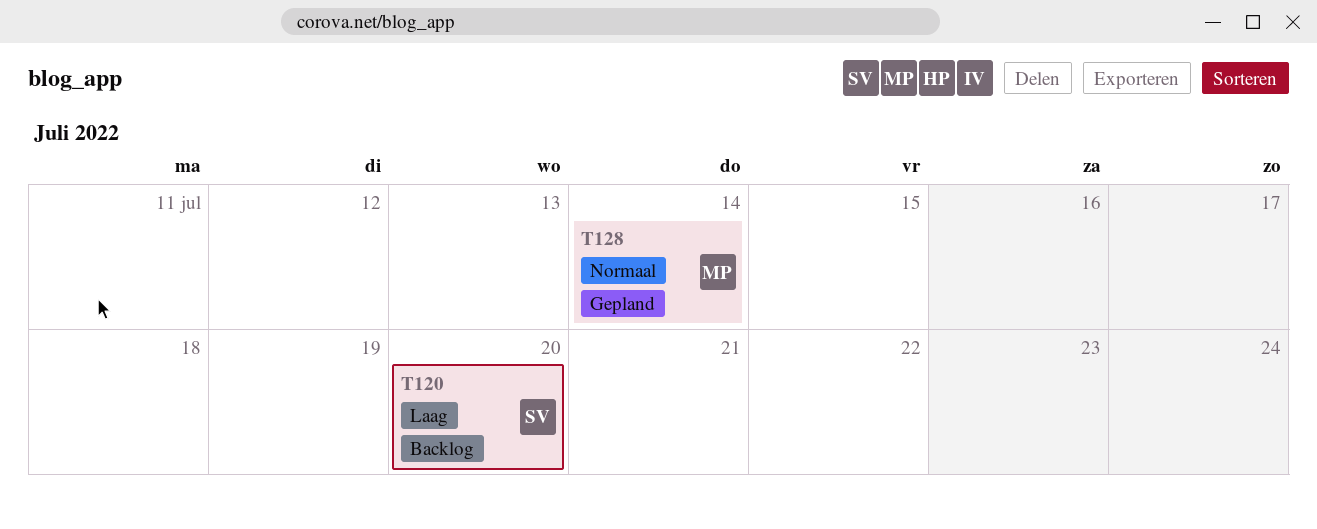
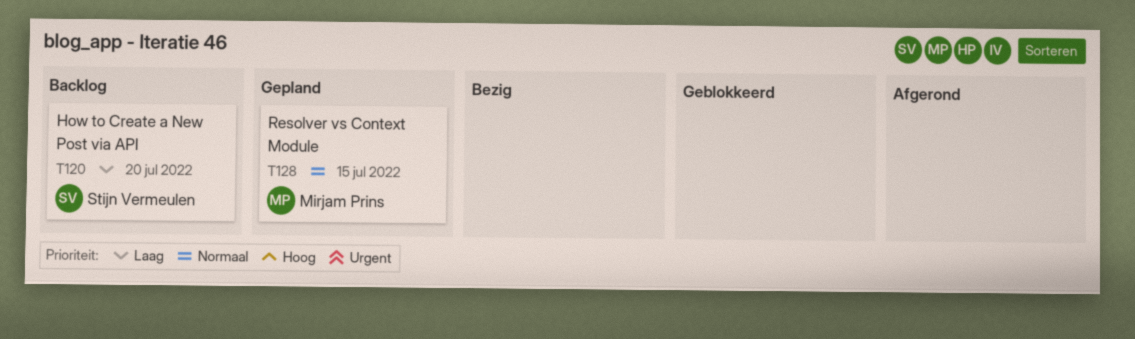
T128, due: Jul 14 -> Jul 15

